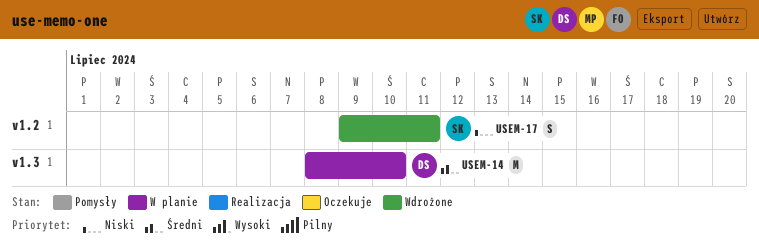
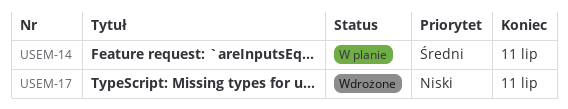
USEM-14, due: Jul 10 -> Jul 11

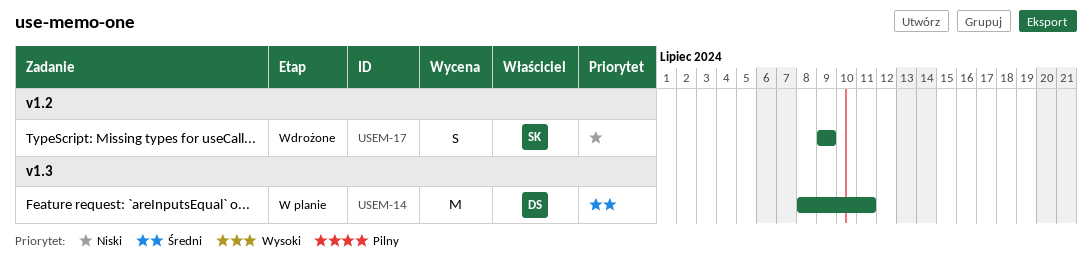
USEM-17, due: Jul 11 -> Jul 9

